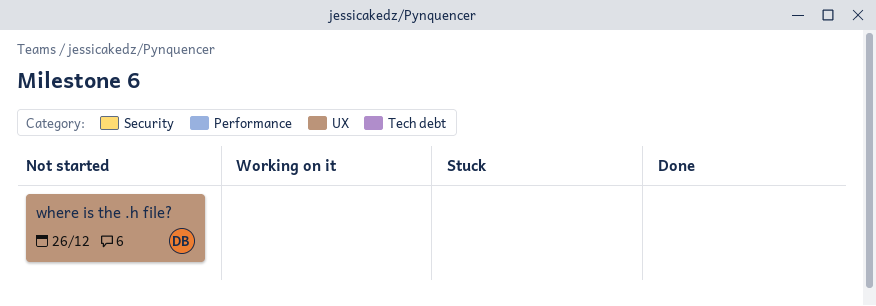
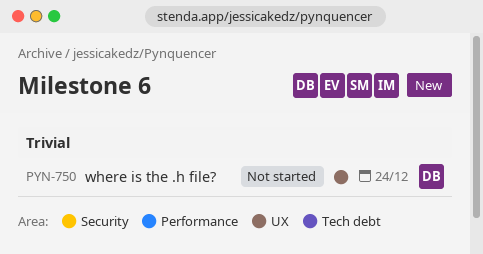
where is the .h file?, due: Dec 26 -> Dec 24

